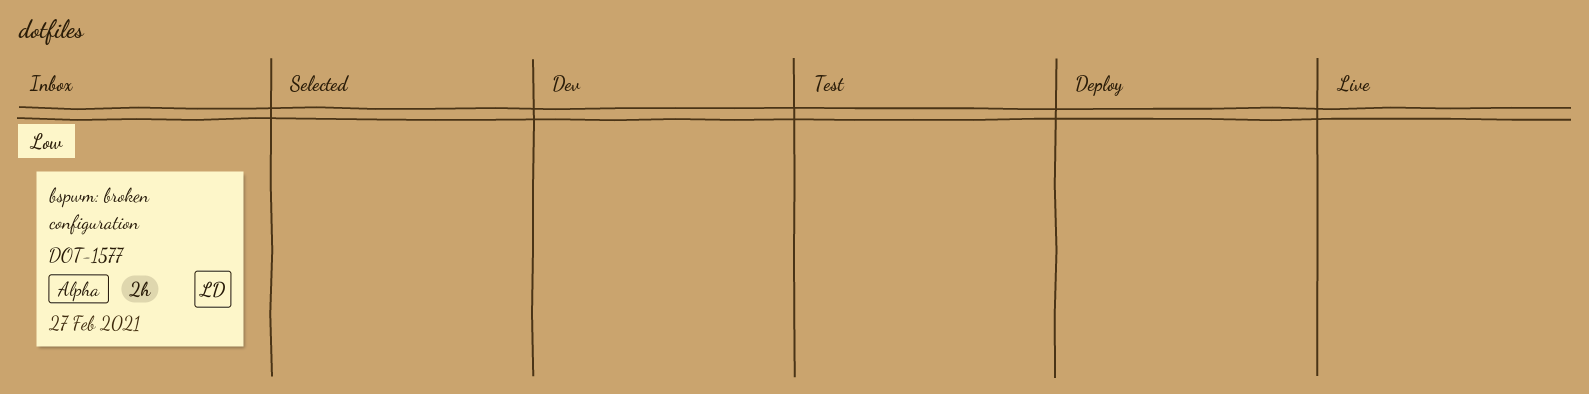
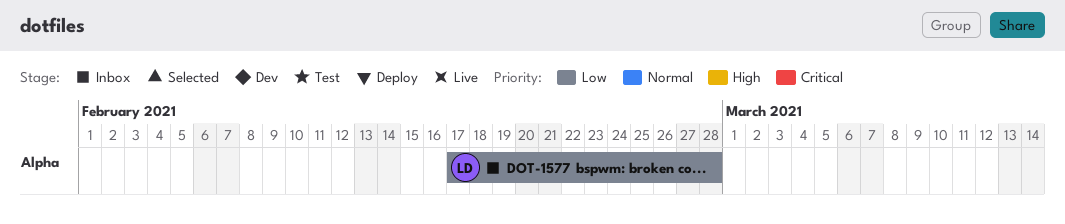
DOT-1577, due: Feb 27 -> Feb 28

